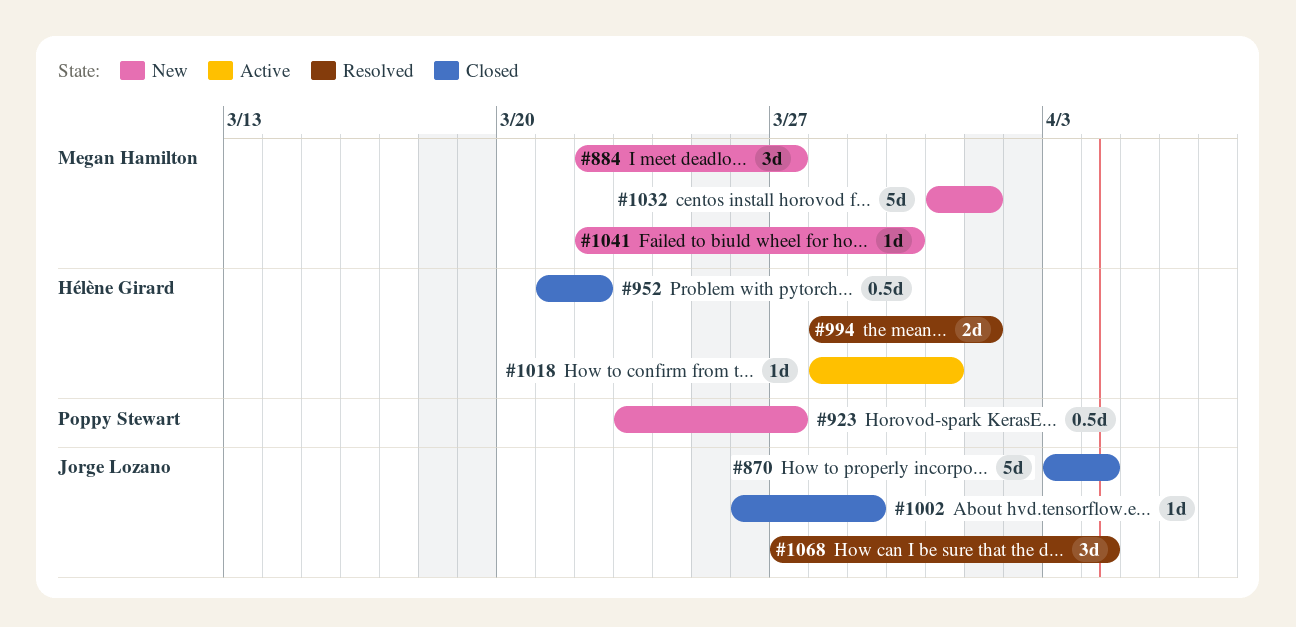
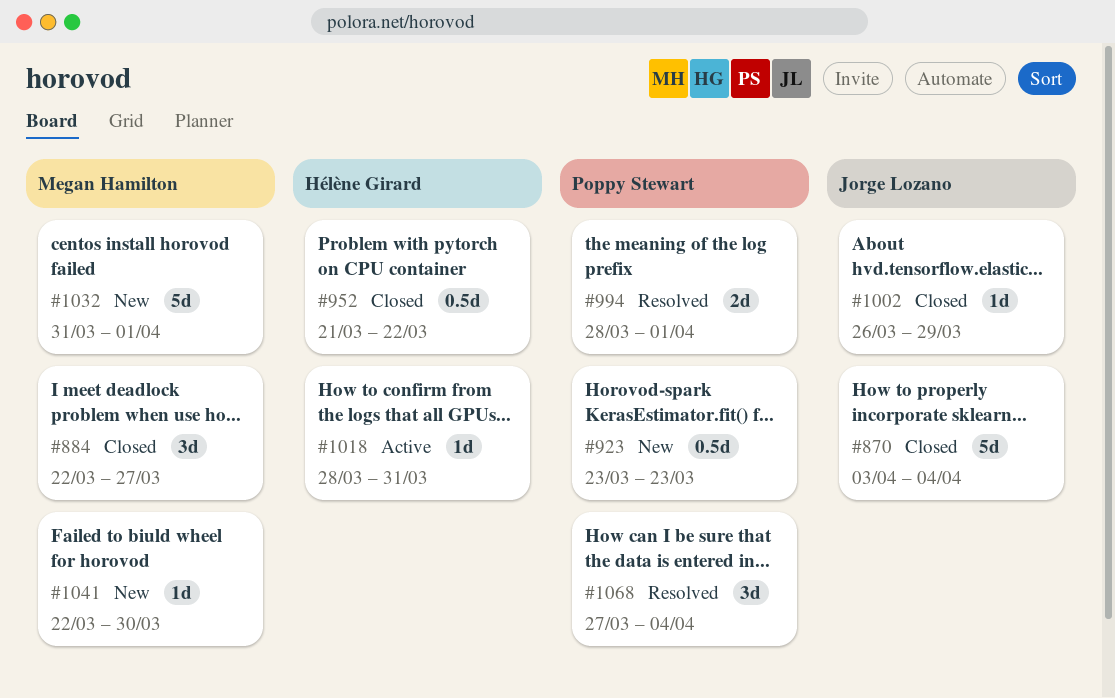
#884, status: New -> Closed
#923, due: Mar 27 -> Mar 23
#994, owner: Hélène Girard -> Poppy Stewart
#1068, owner: Jorge Lozano -> Poppy Stewart

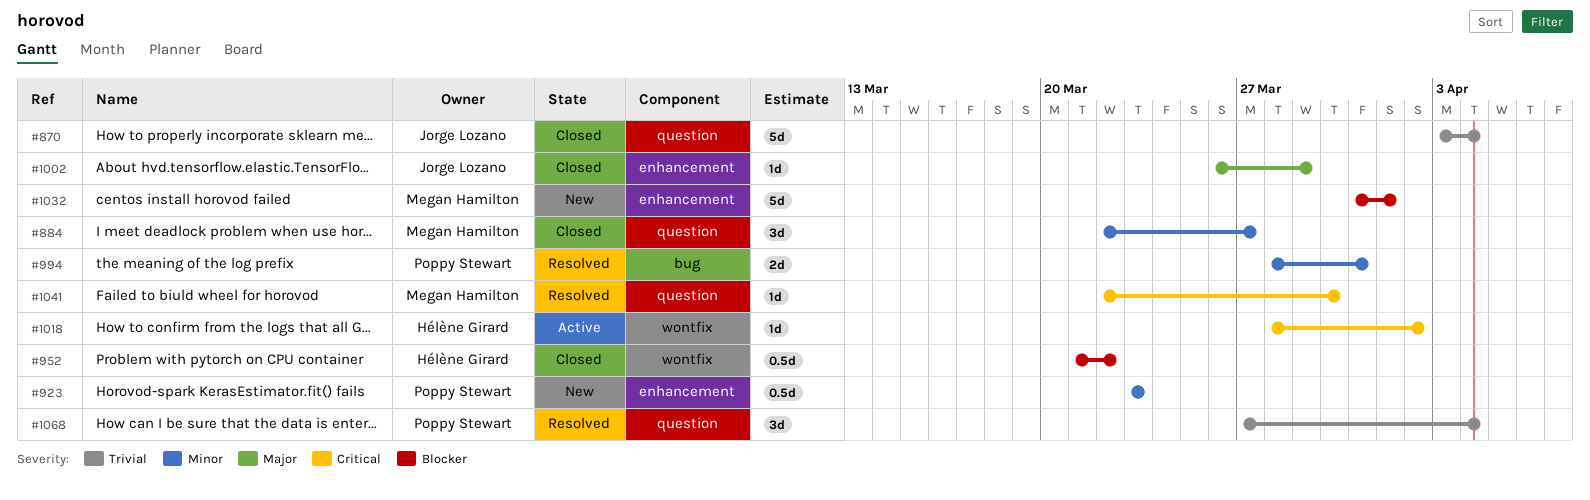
#994, due: Apr 1 -> Mar 31
#1018, due: Mar 31 -> Apr 2
#1041, status: New -> Resolved

